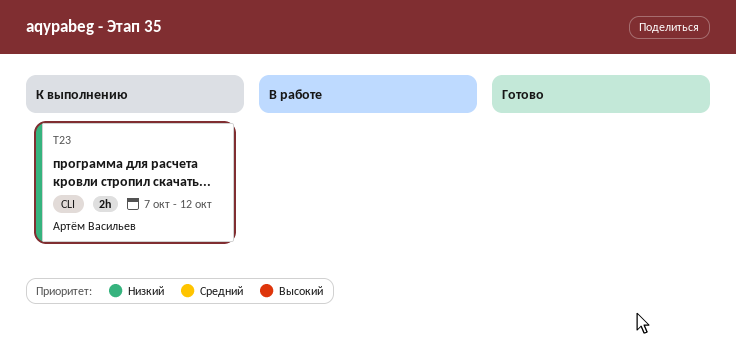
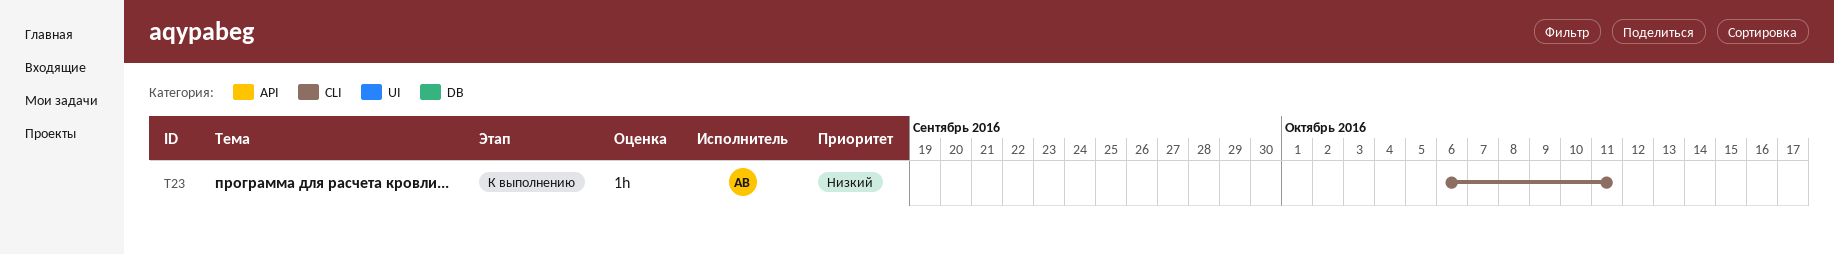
T23, estimate: 2h -> 1h
T23, start: Oct 7 -> Oct 6
T23, due: Oct 12 -> Oct 11

